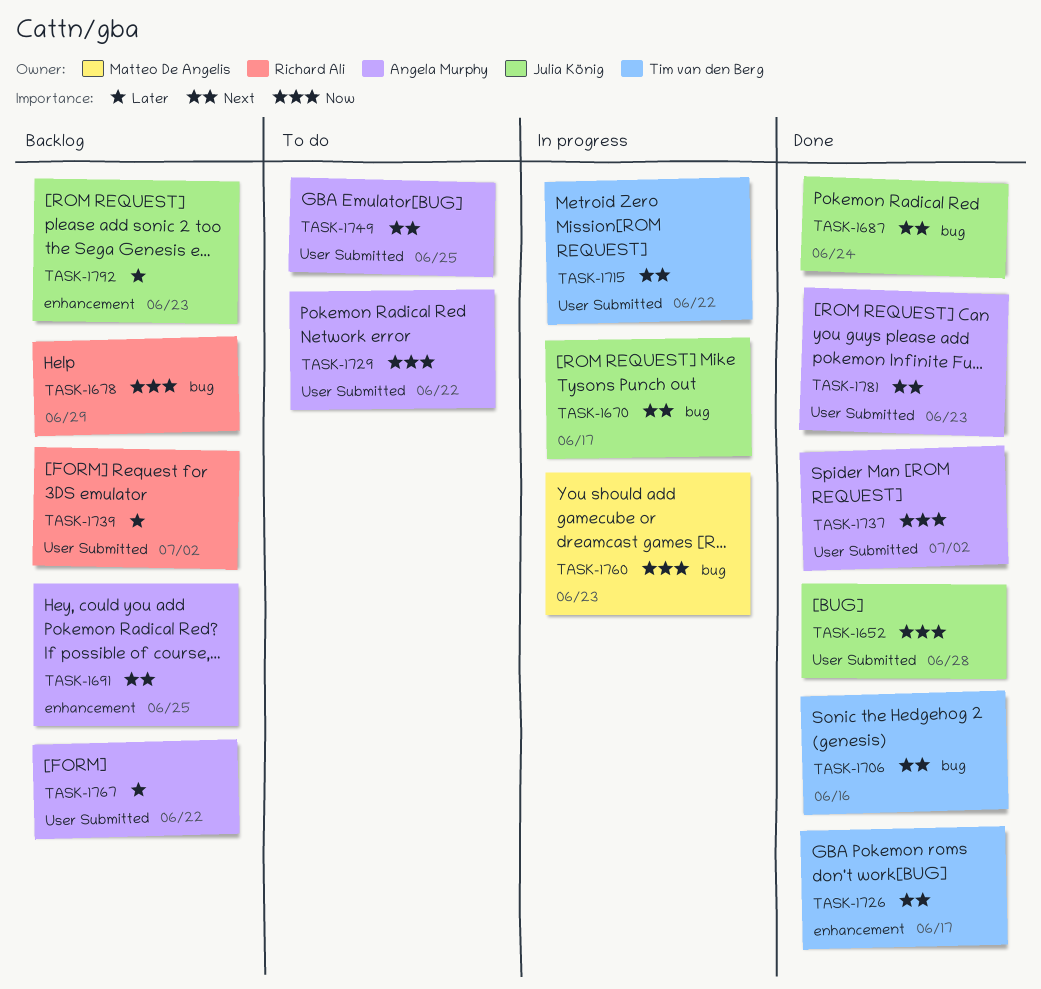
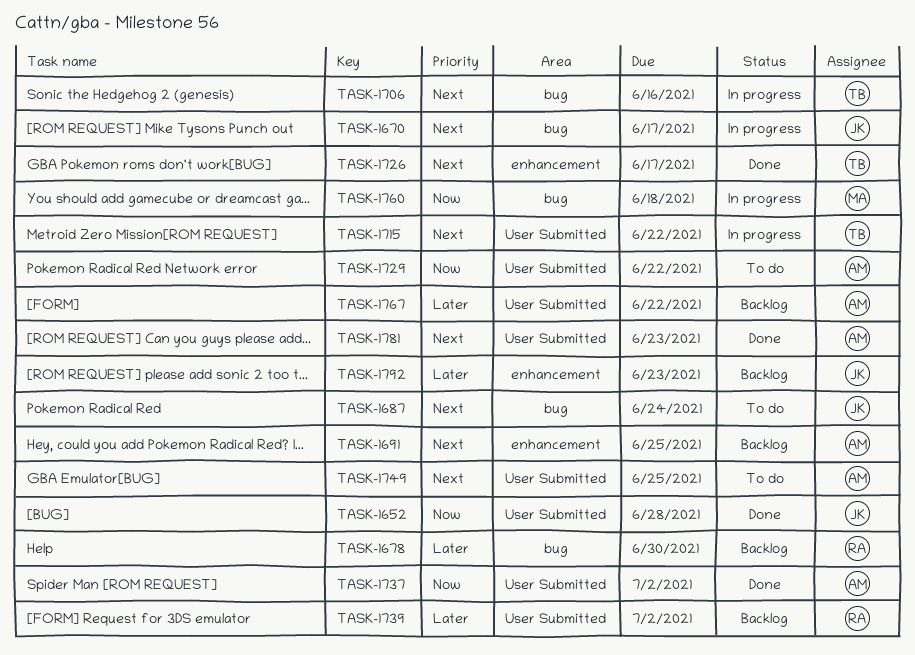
TASK-1678, priority: Now -> Later
TASK-1678, due: Jun 29 -> Jun 30
TASK-1687, status: Done -> To do
TASK-1706, status: Done -> In progress
TASK-1760, due: Jun 23 -> Jun 18

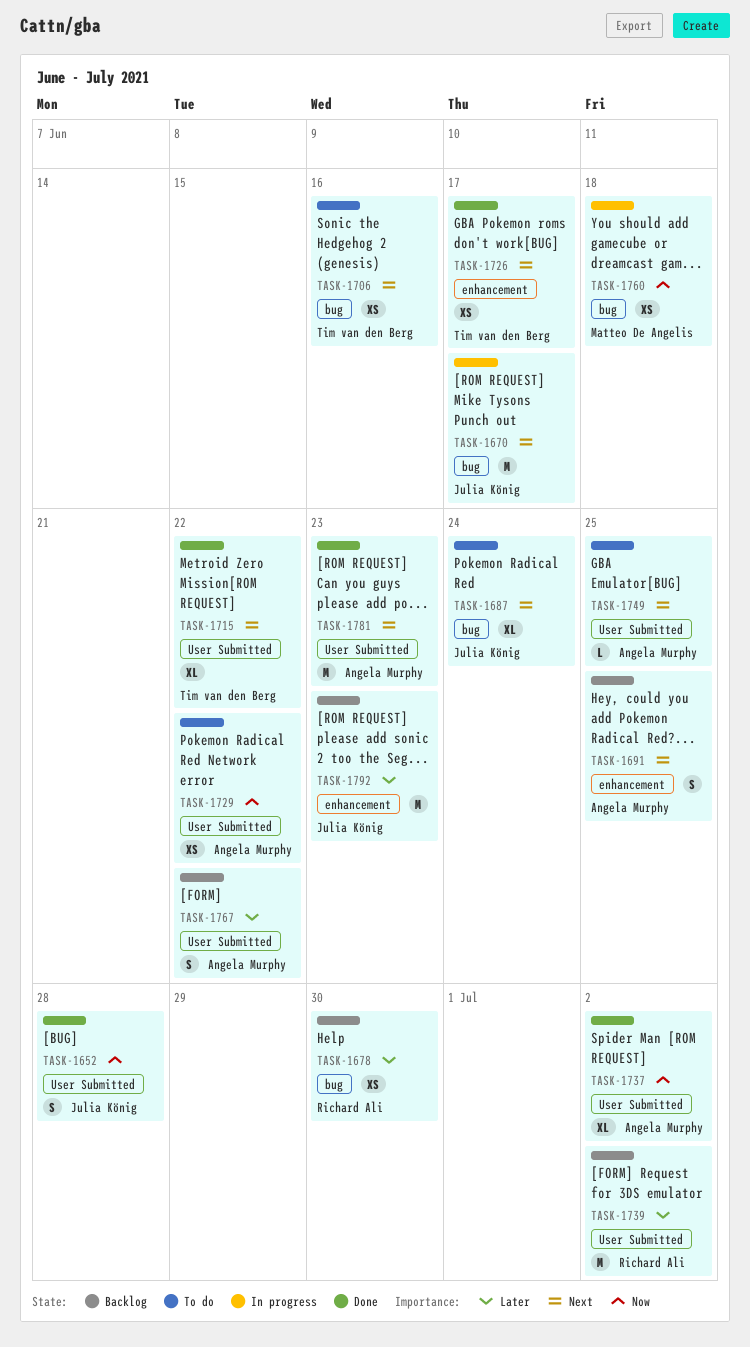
TASK-1706, status: In progress -> To do
TASK-1715, status: In progress -> Done

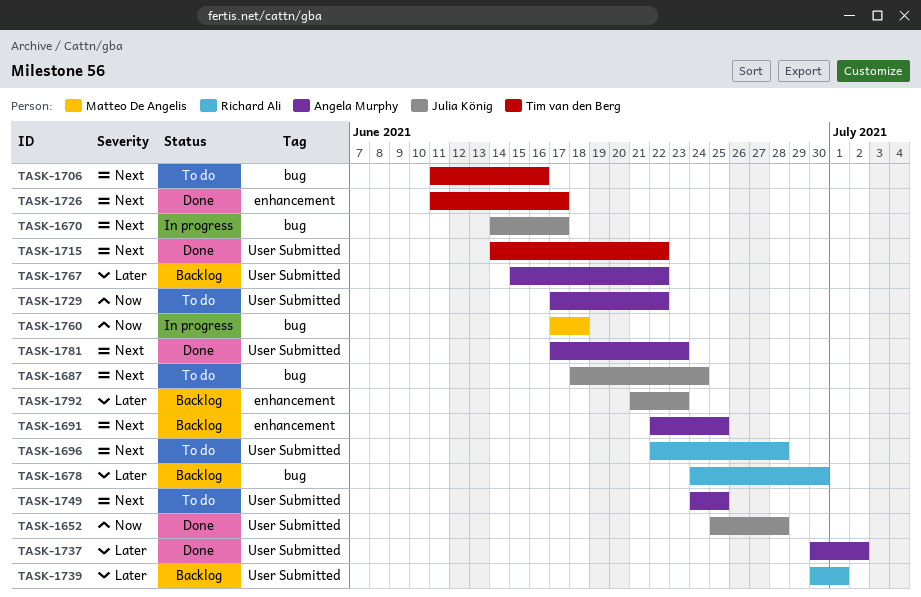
TASK-1696: none -> present
TASK-1737, priority: Now -> Later
TASK-1739, due: Jul 2 -> Jul 1

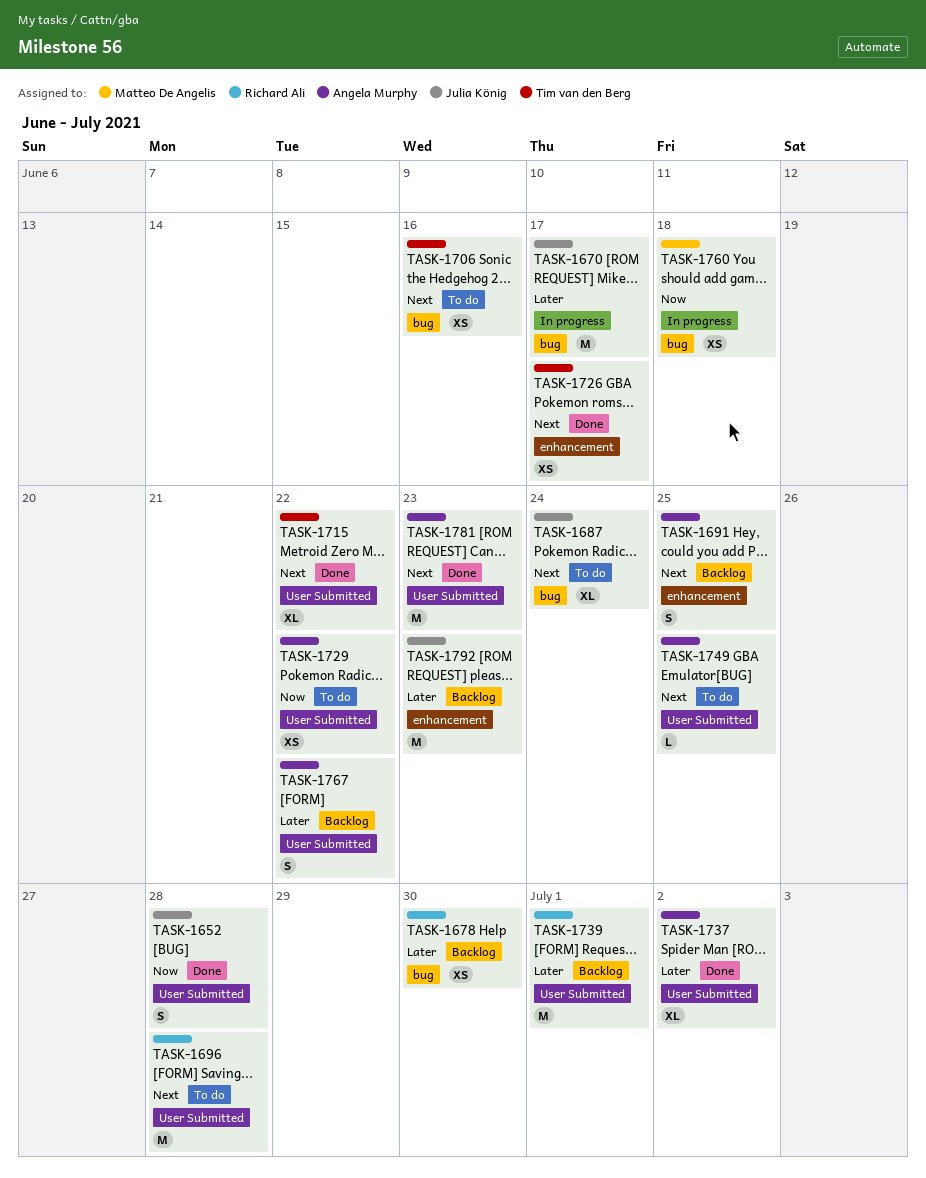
TASK-1670, priority: Next -> Later

